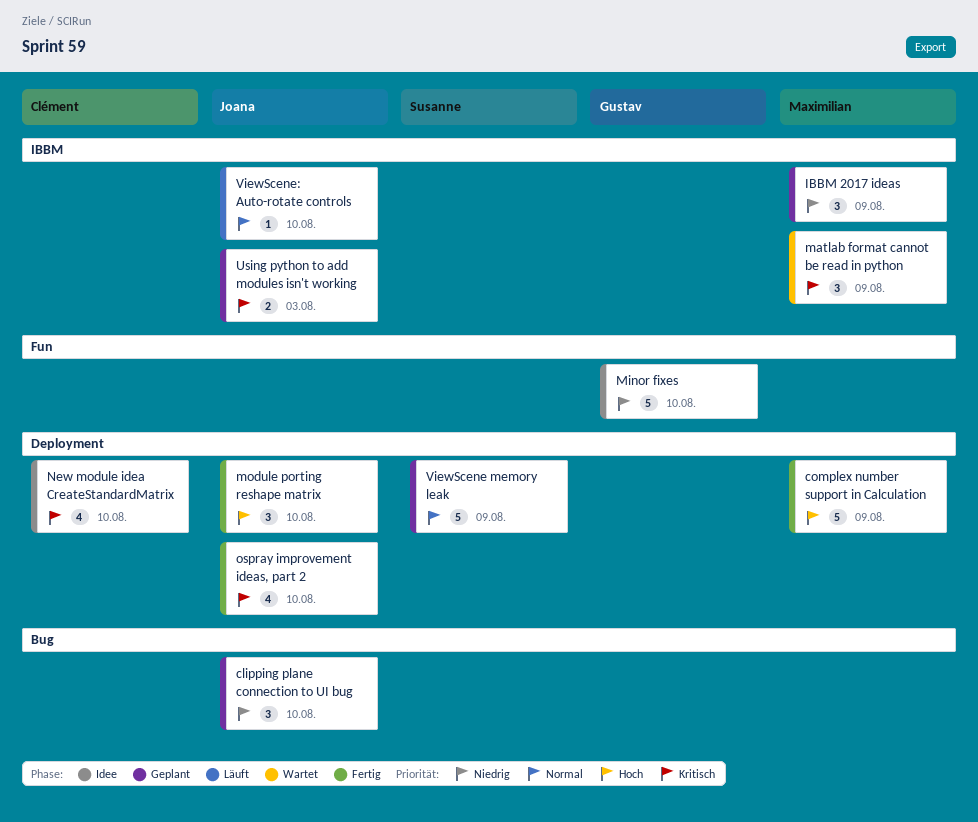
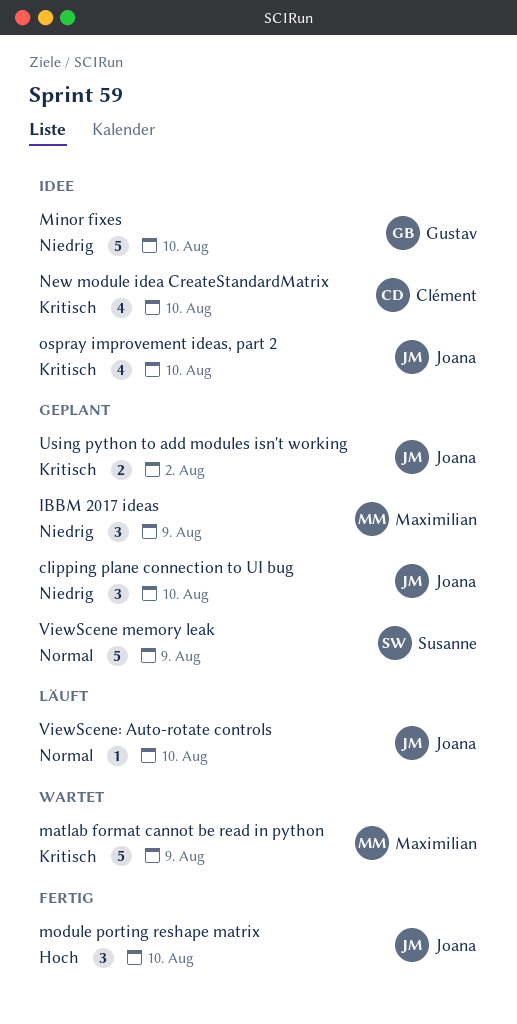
complex number support in Calculation: present -> none
matlab format cannot be read in python, estimate: 3 -> 5
ospray improvement ideas, part 2, status: Fertig -> Idee
Using python to add modules isn't working, due: Aug 3 -> Aug 2

